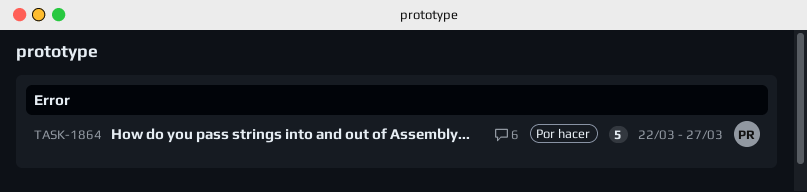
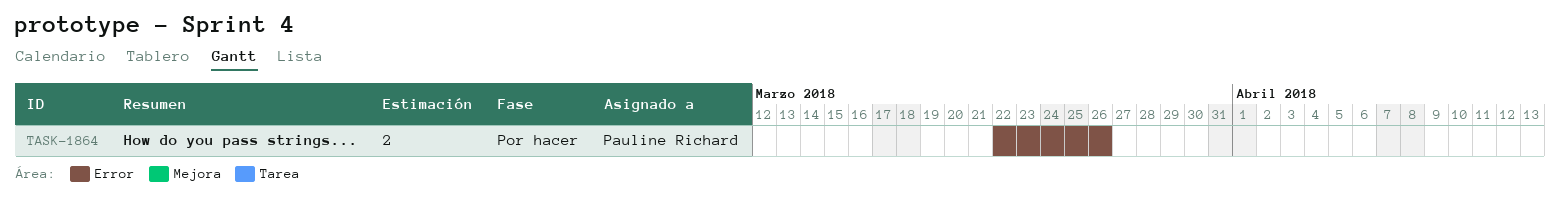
TASK-1864, estimate: 5 -> 2
TASK-1864, due: Mar 27 -> Mar 26

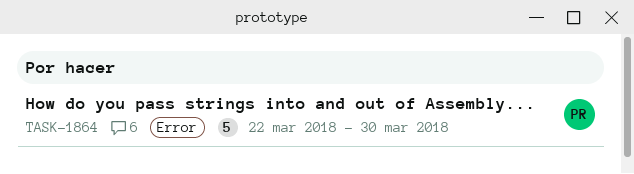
TASK-1864, estimate: 2 -> 5
TASK-1864, due: Mar 26 -> Mar 30

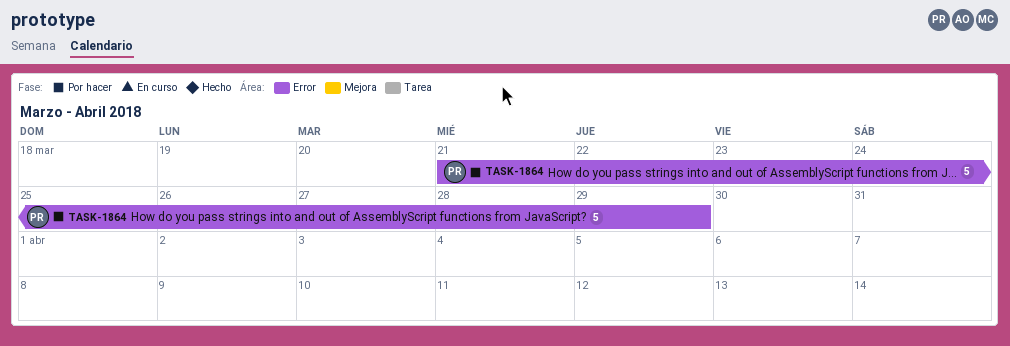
TASK-1864, start: Mar 22 -> Mar 21
TASK-1864, due: Mar 30 -> Mar 29

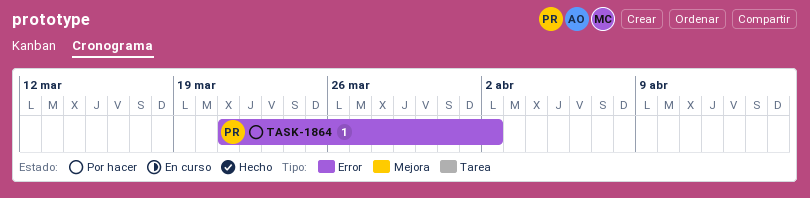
TASK-1864, estimate: 5 -> 1
TASK-1864, due: Mar 29 -> Apr 2

